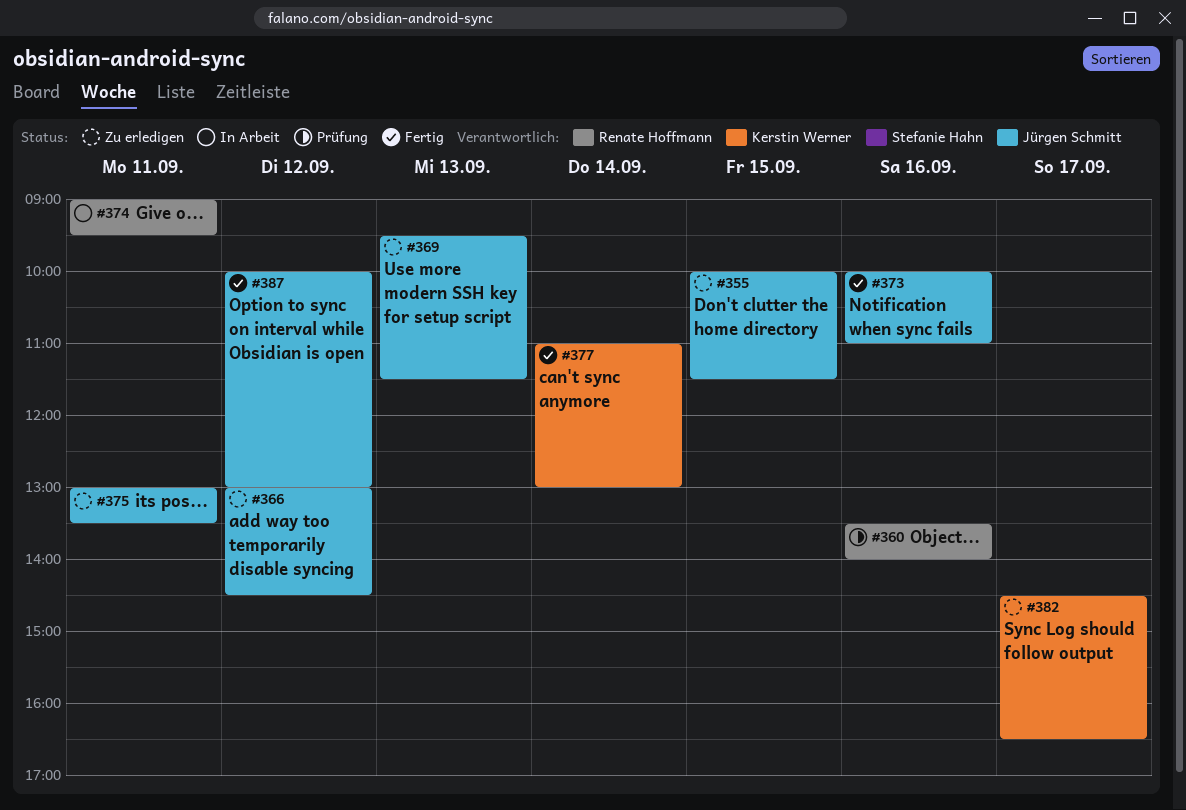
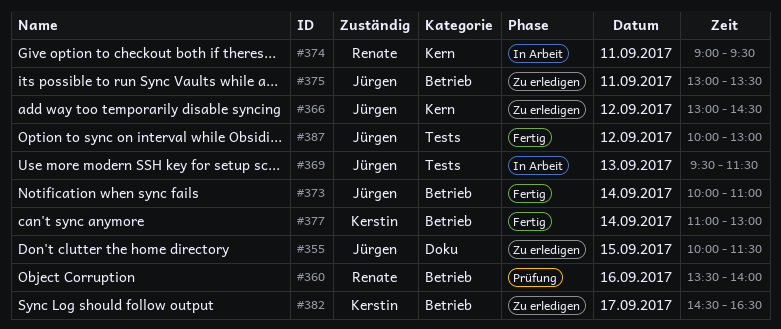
#369, status: Zu erledigen -> In Arbeit
#373, day: Sep 16 -> Sep 14

